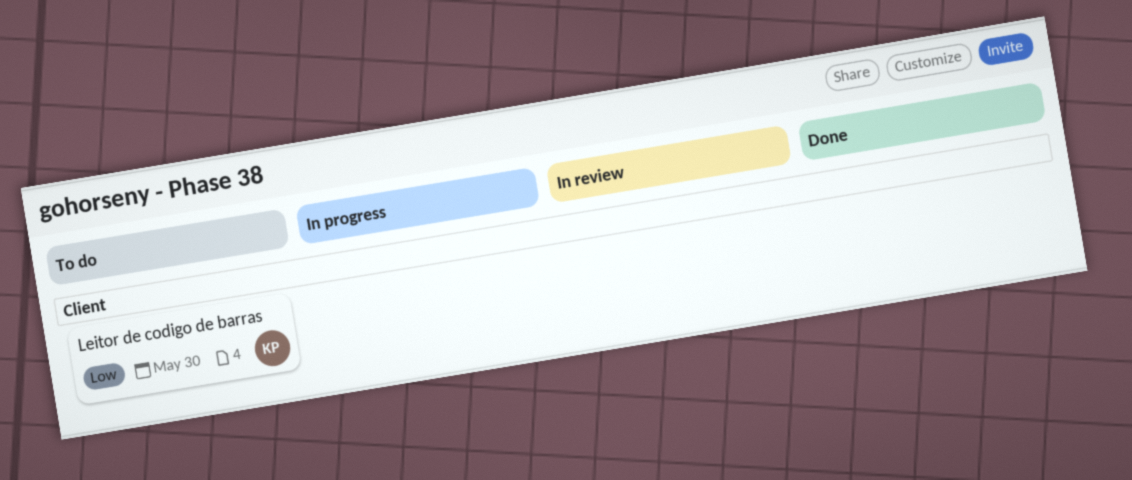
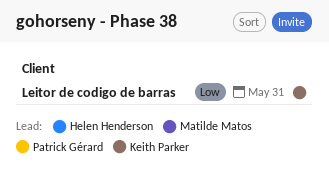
Leitor de codigo de barras, due: May 30 -> May 31

